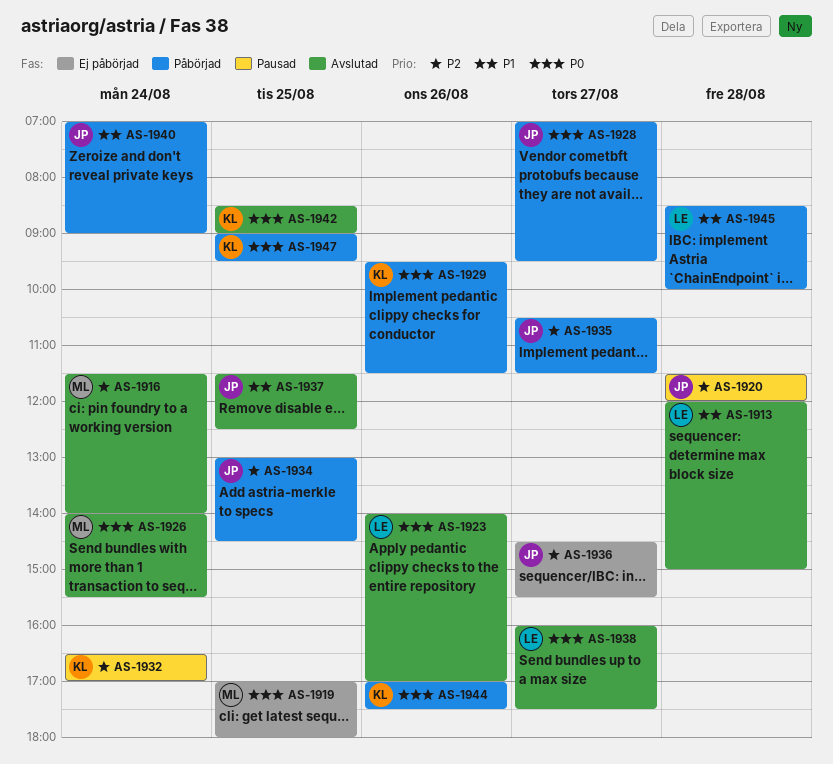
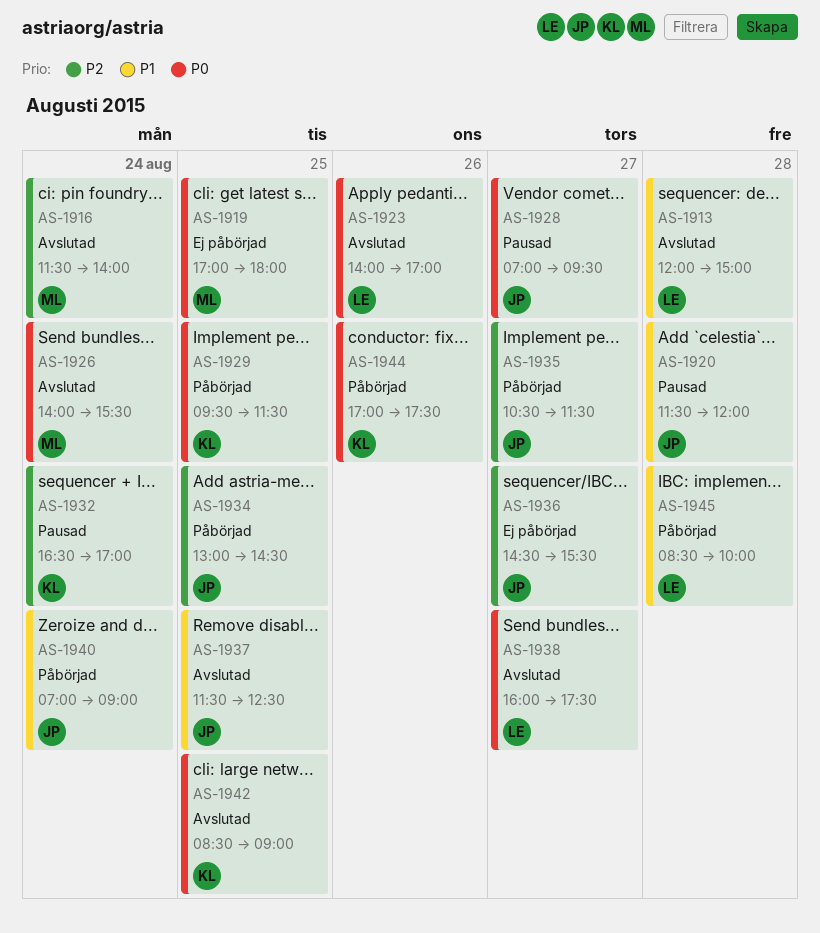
AS-1920, priority: P2 -> P1
AS-1928, status: Påbörjad -> Pausad
AS-1929, day: Aug 26 -> Aug 25
AS-1947: present -> none

